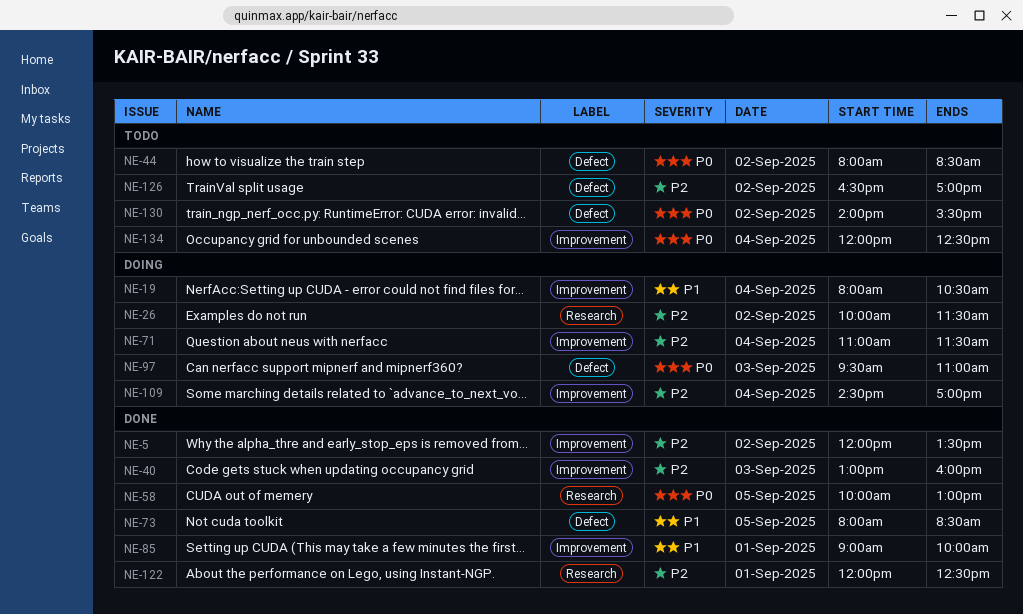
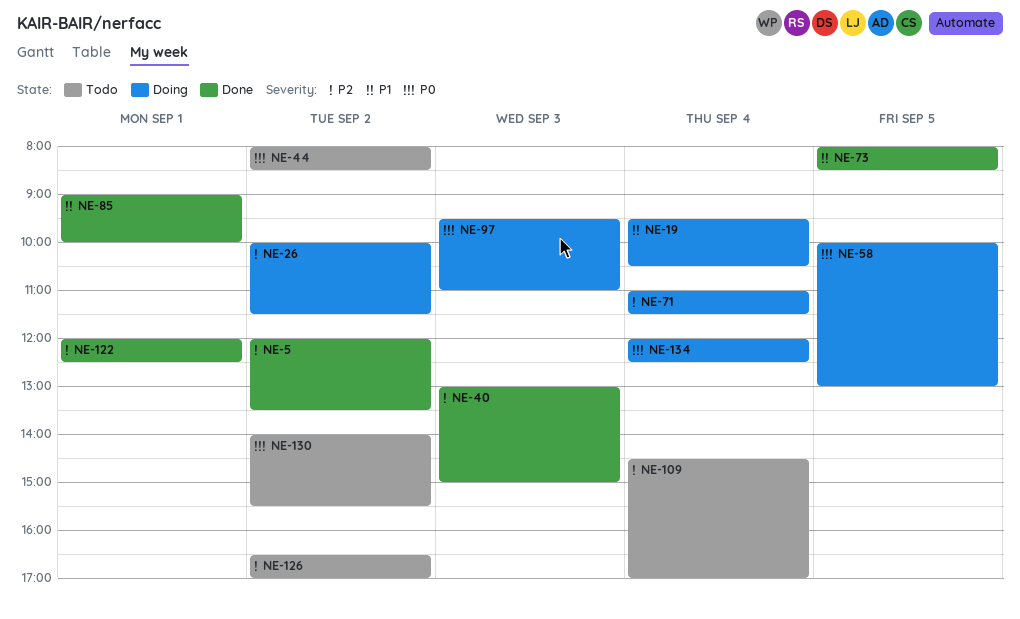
NE-19, begins: 08:00 -> 09:30
NE-40, ends: 16:00 -> 15:00
NE-58, status: Done -> Doing
NE-109, status: Doing -> Todo
NE-134, status: Todo -> Doing

